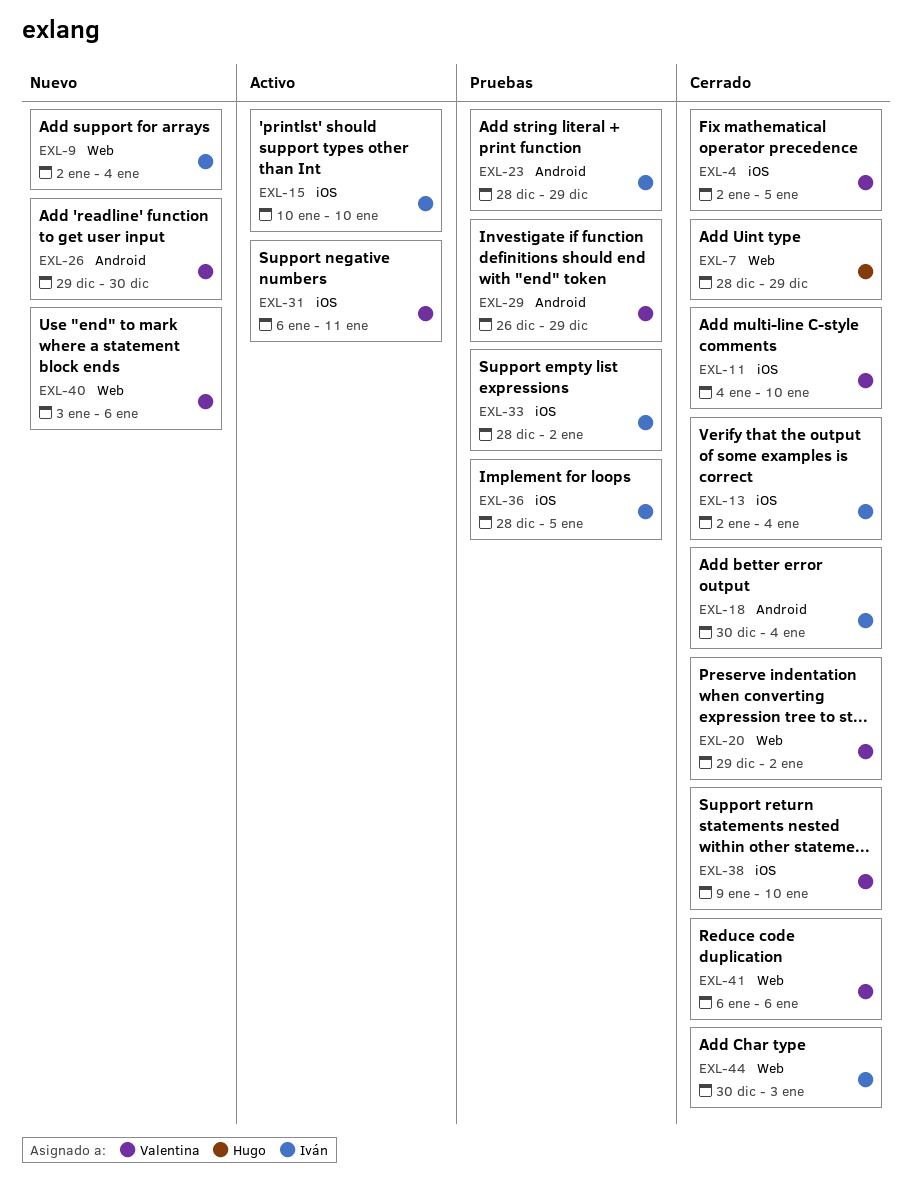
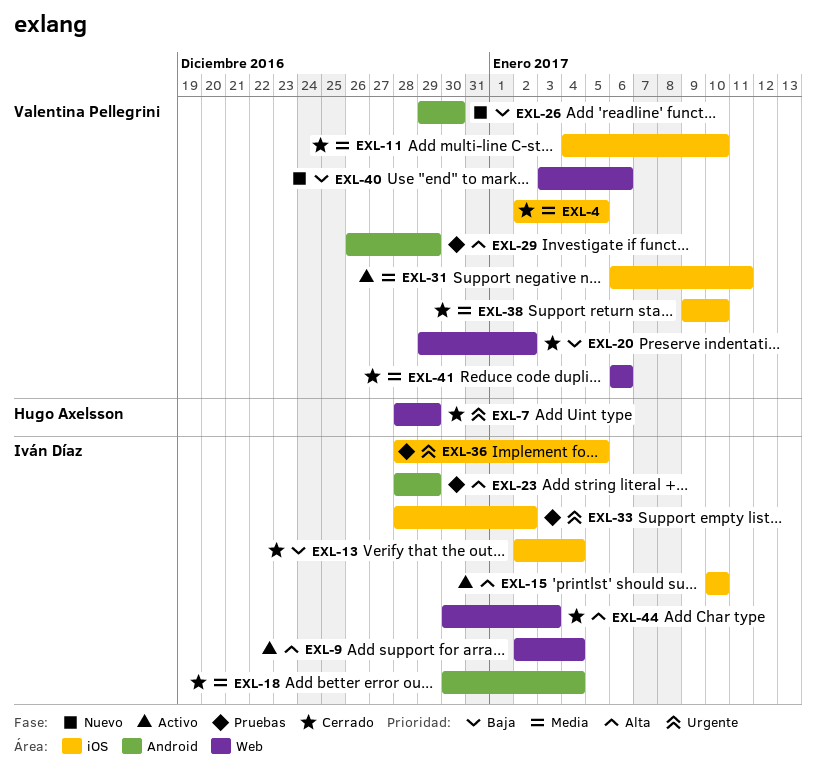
EXL-9, status: Nuevo -> Activo

